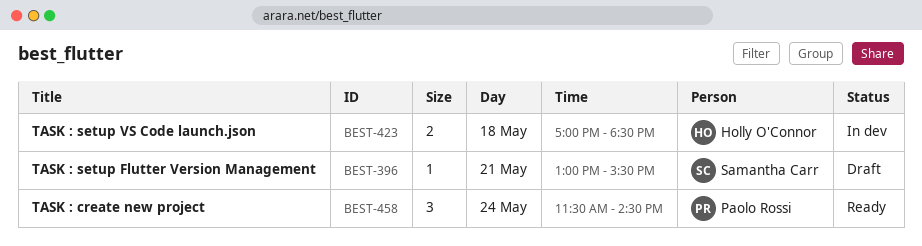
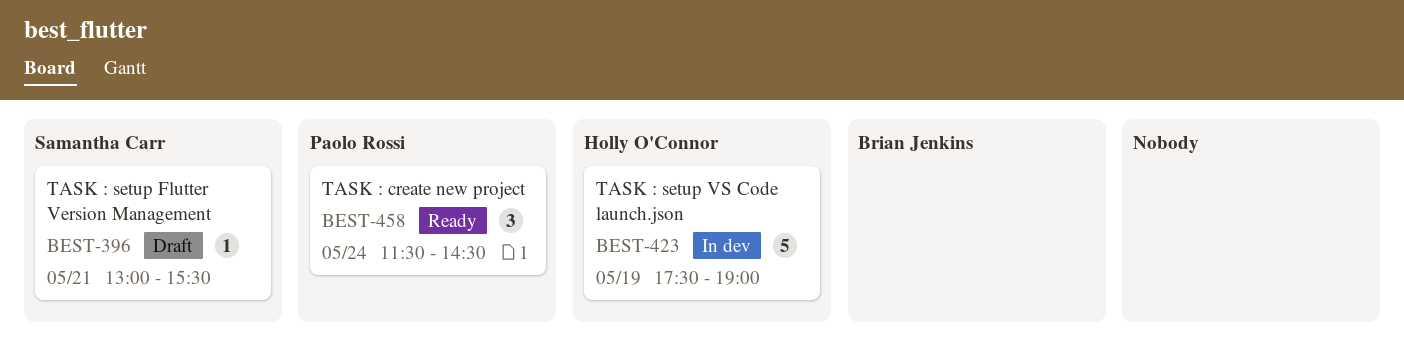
BEST-423, estimate: 2 -> 5
BEST-423, day: May 18 -> May 19
BEST-423, begins: 17:00 -> 17:30
BEST-423, ends: 18:30 -> 19:00

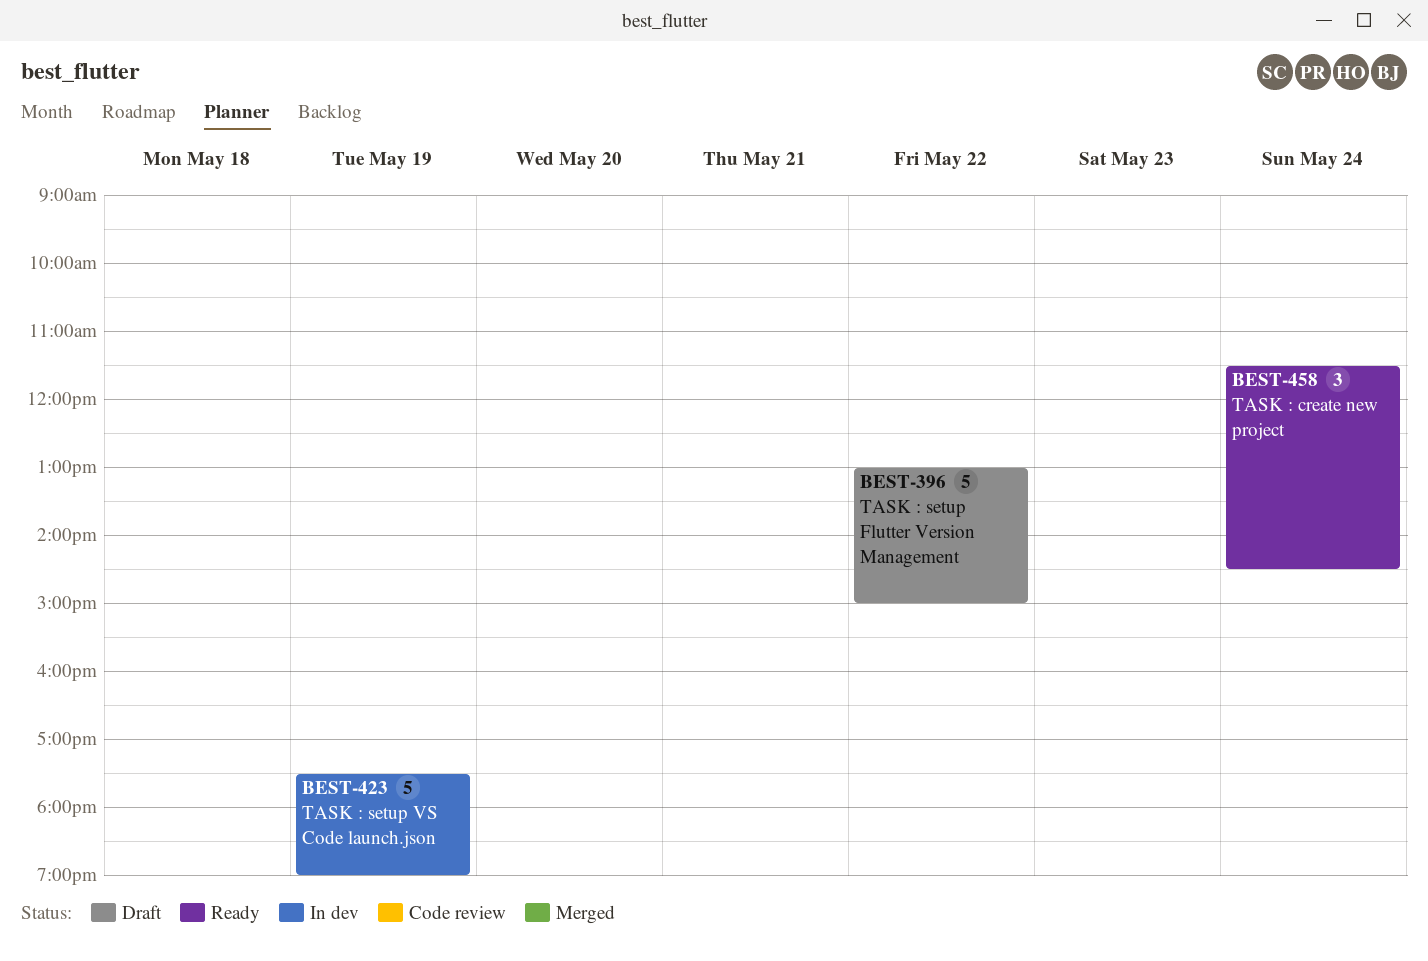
BEST-396, estimate: 1 -> 5
BEST-396, day: May 21 -> May 22
BEST-396, ends: 15:30 -> 15:00

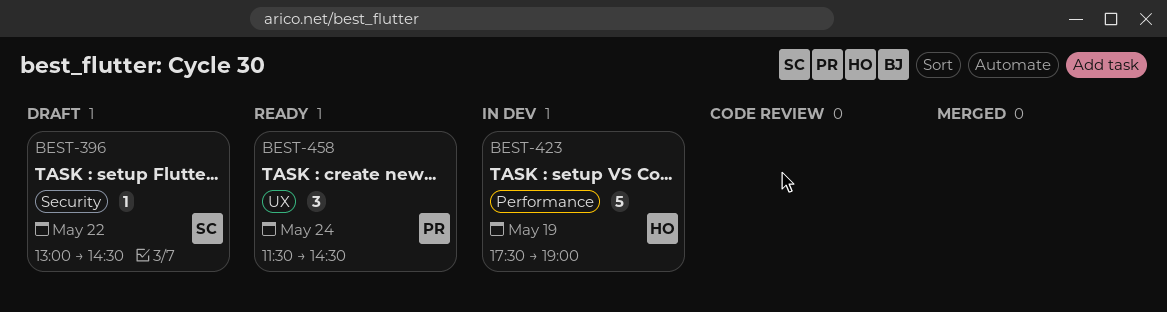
BEST-396, estimate: 5 -> 1
BEST-396, ends: 15:00 -> 14:30

